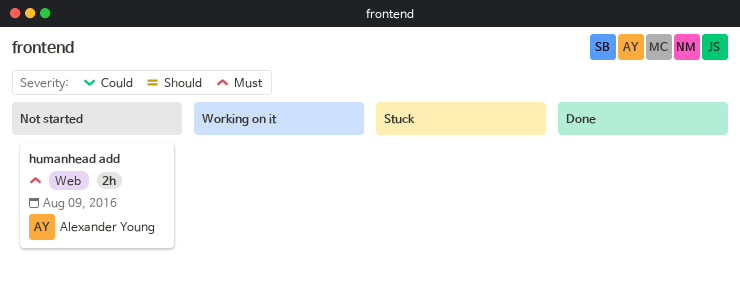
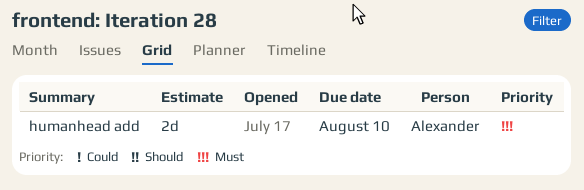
humanhead add, estimate: 2h -> 2d
humanhead add, due: Aug 9 -> Aug 10

